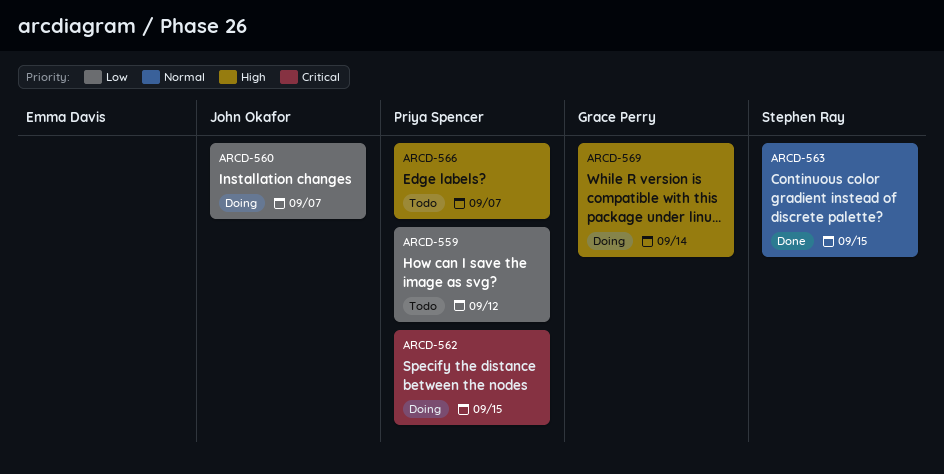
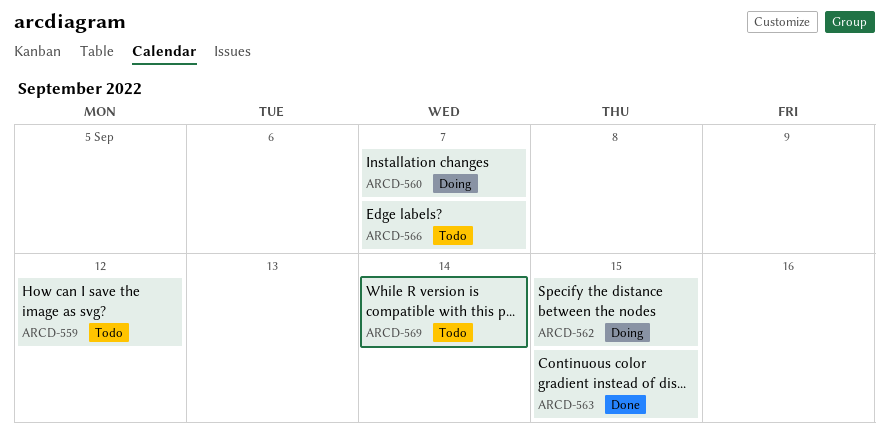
ARCD-569, status: Doing -> Todo

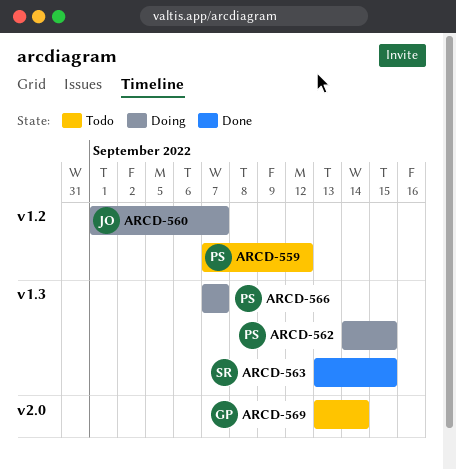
ARCD-566, status: Todo -> Doing

